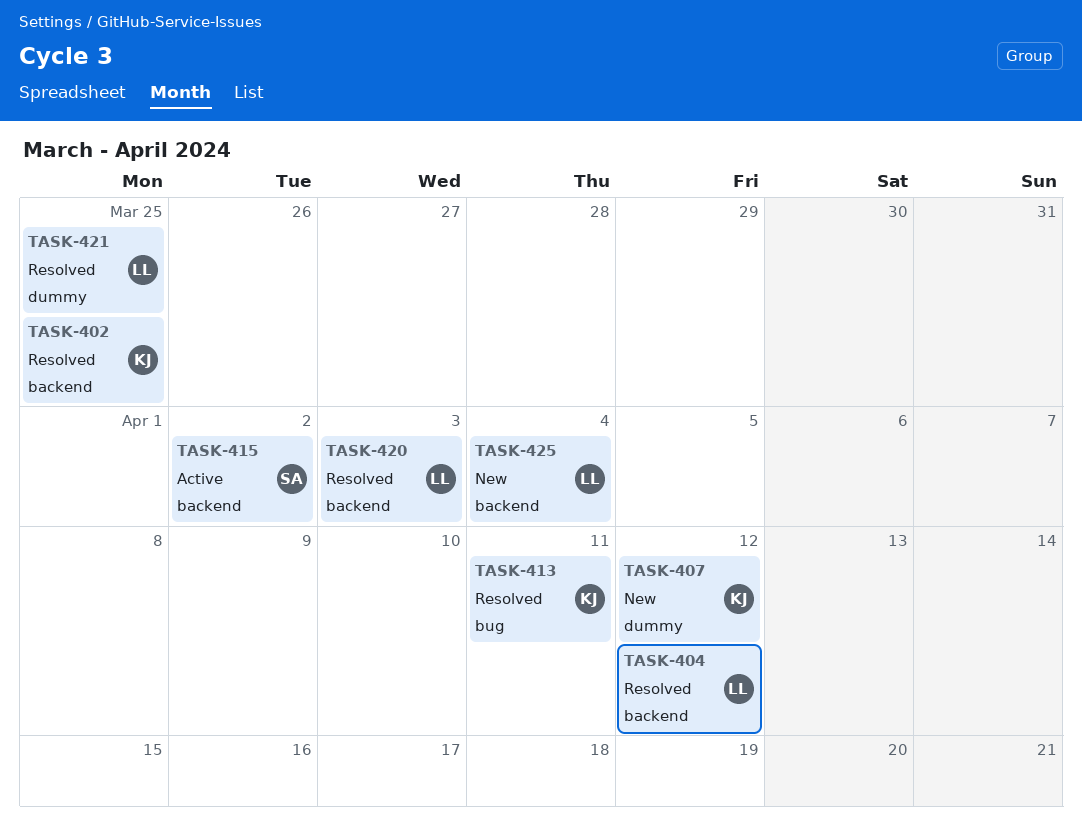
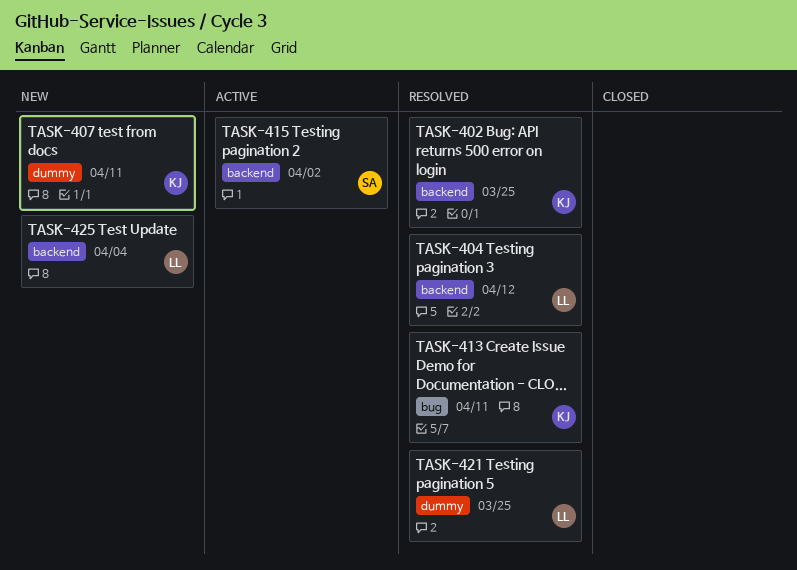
TASK-407, due: Apr 12 -> Apr 11
TASK-420: present -> none

